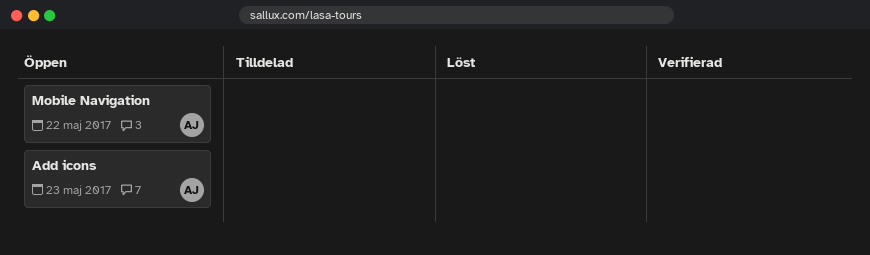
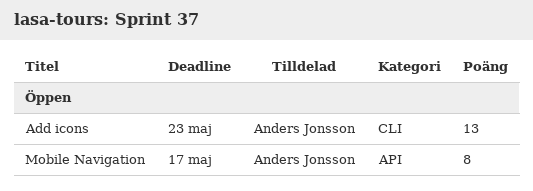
Mobile Navigation, due: May 22 -> May 17

